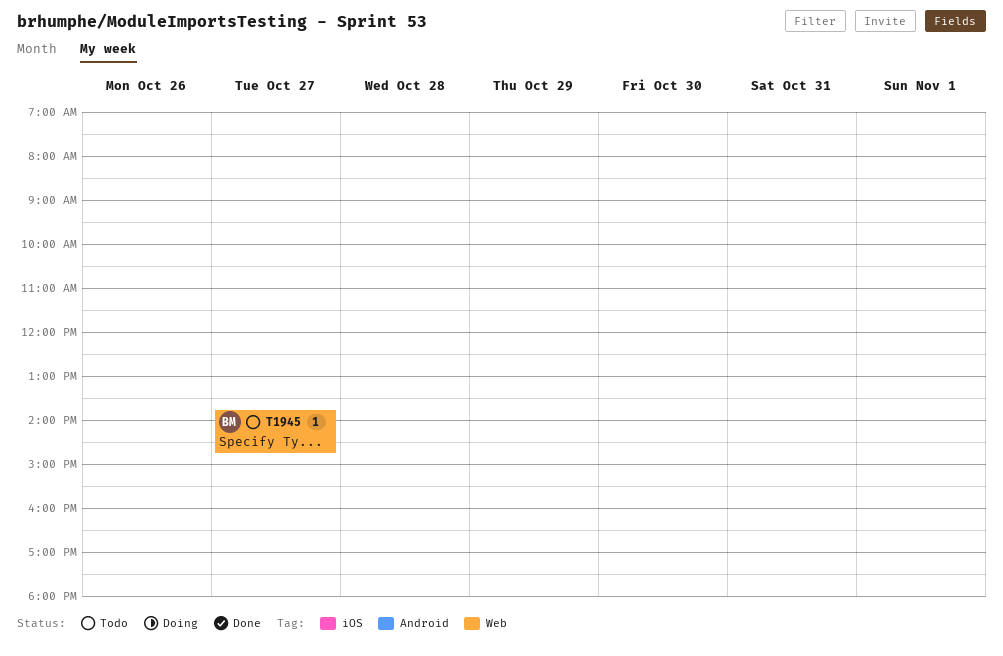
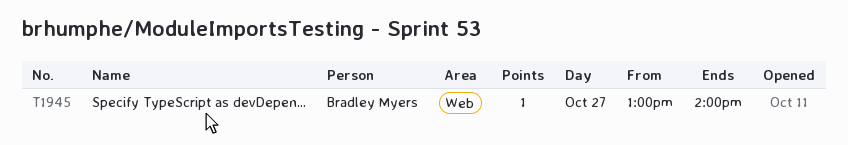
T1945, begins: 13:45 -> 13:00
T1945, ends: 14:45 -> 14:00

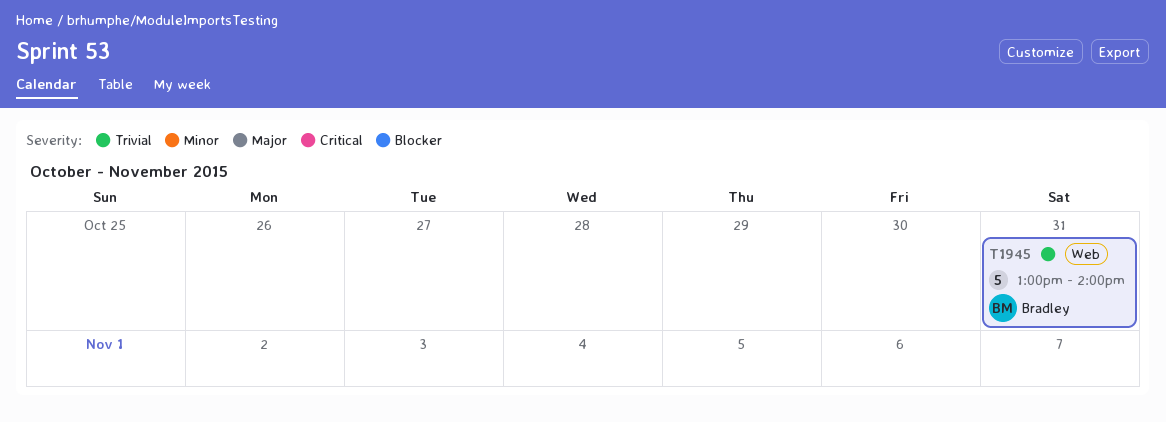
T1945, estimate: 1 -> 5
T1945, day: Oct 27 -> Oct 31

